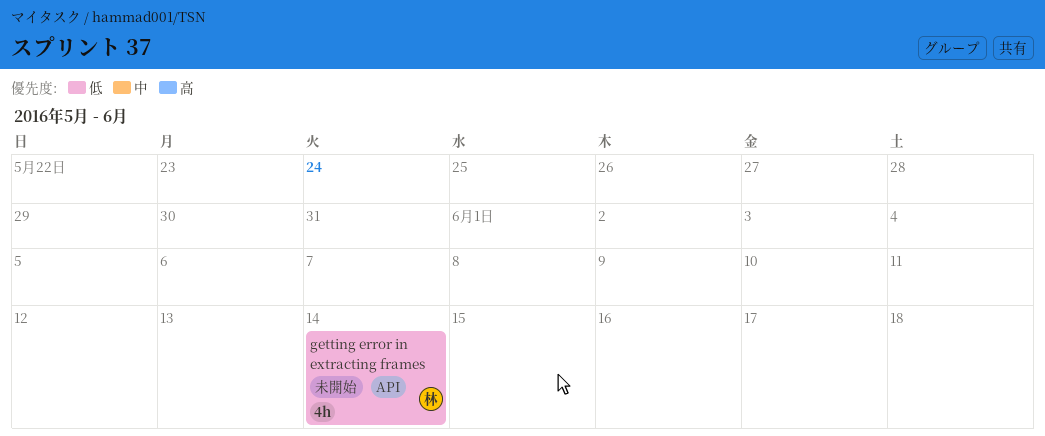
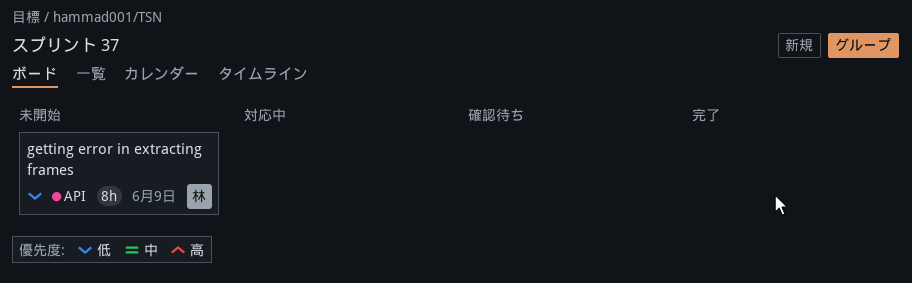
getting error in extracting frames, estimate: 4h -> 8h
getting error in extracting frames, due: Jun 14 -> Jun 9

